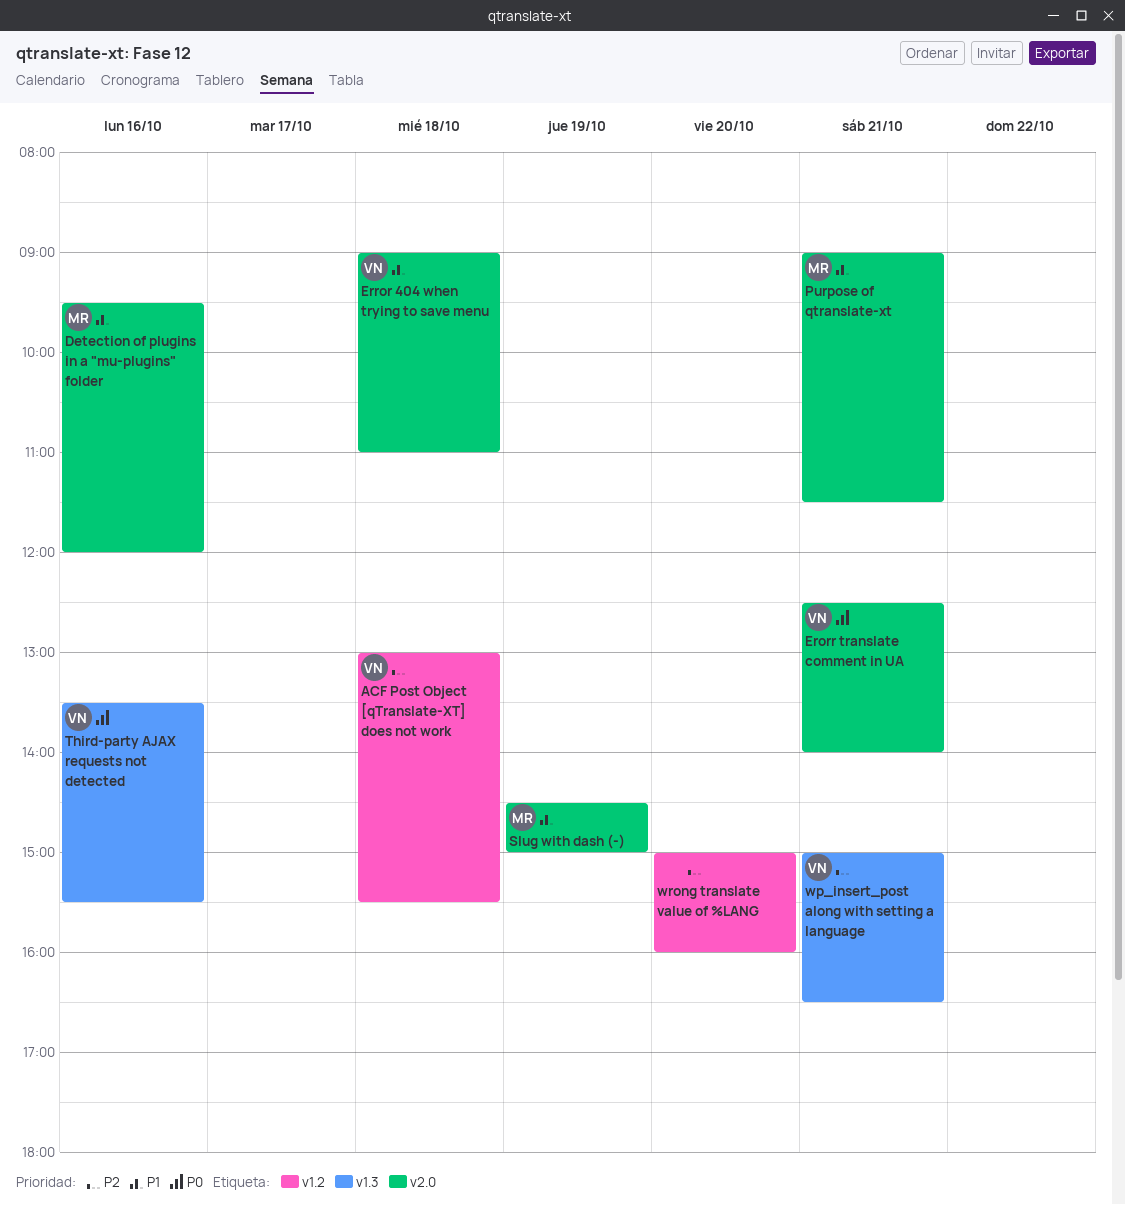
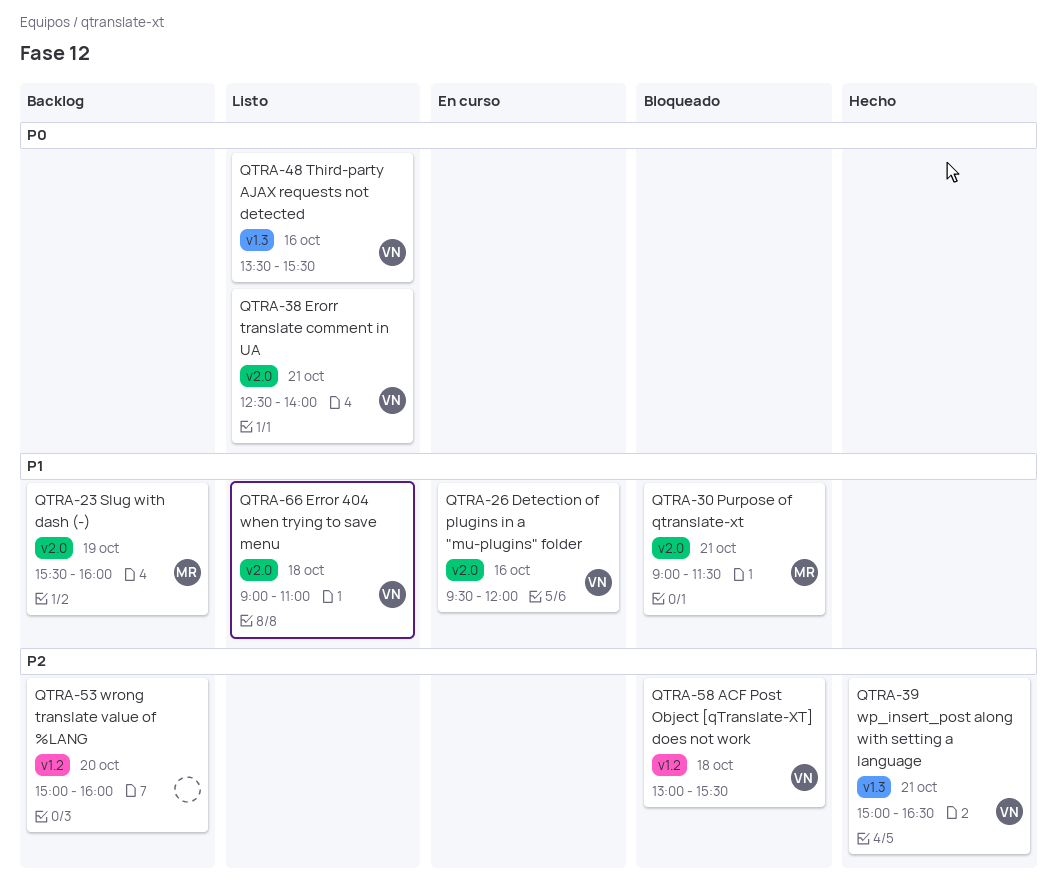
Detection of plugins in a "mu-plugins" folder, owner: MR -> VN
Slug with dash (-), begins: 14:30 -> 15:30
Slug with dash (-), ends: 15:00 -> 16:00

